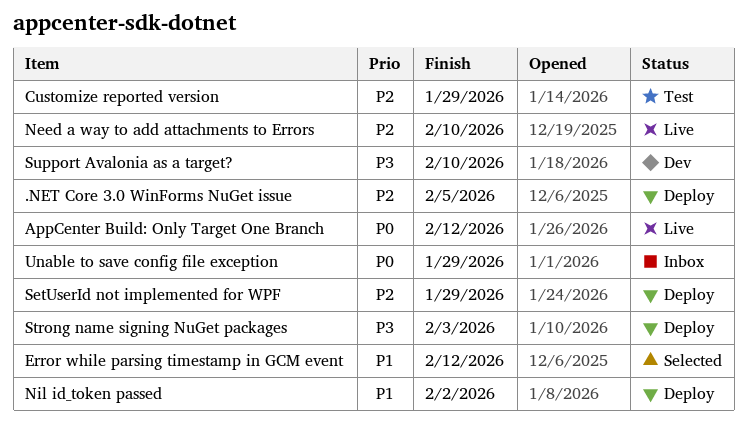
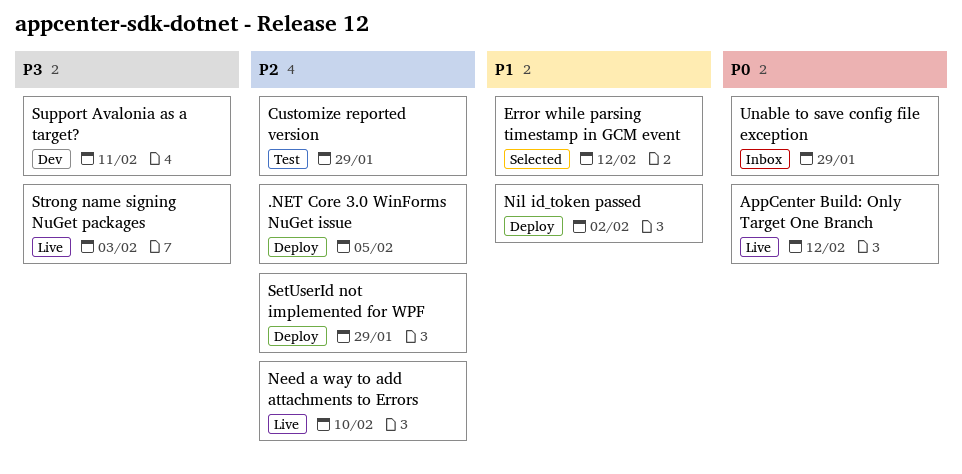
Strong name signing NuGet packages, status: Deploy -> Live
Support Avalonia as a target?, due: Feb 10 -> Feb 11

